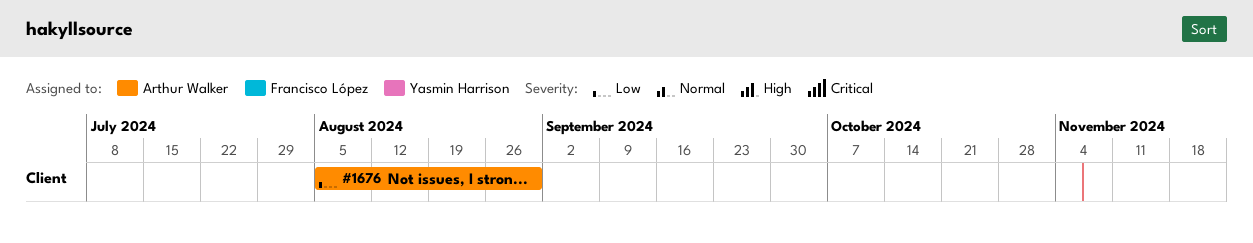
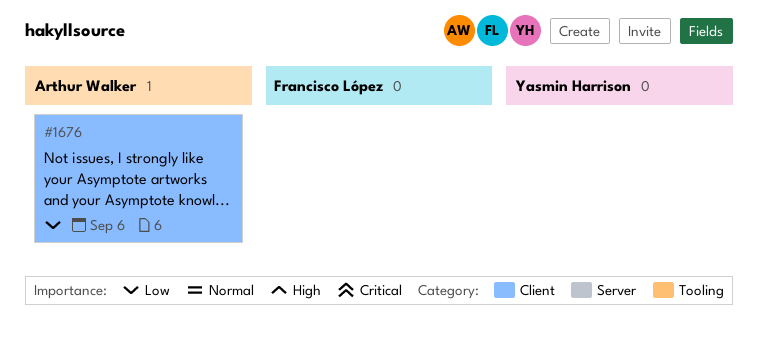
#1676, due: Aug 30 -> Sep 6

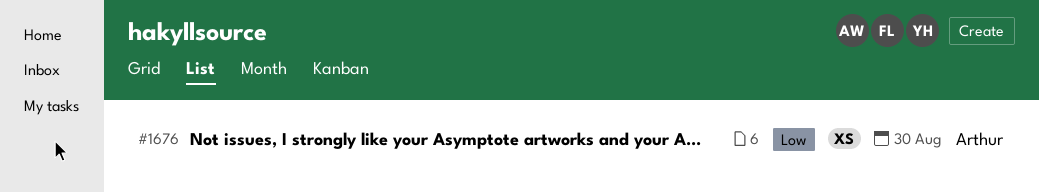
#1676, due: Sep 6 -> Aug 30

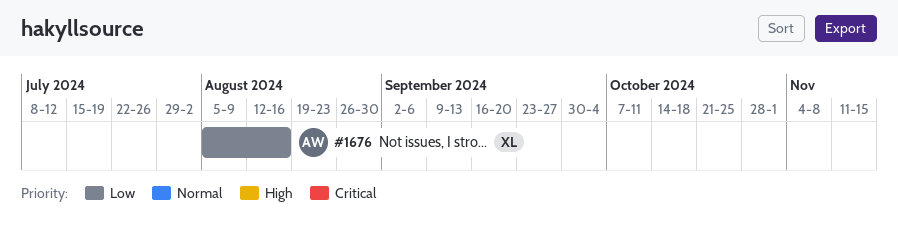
#1676, estimate: XS -> XL
#1676, due: Aug 30 -> Aug 16

